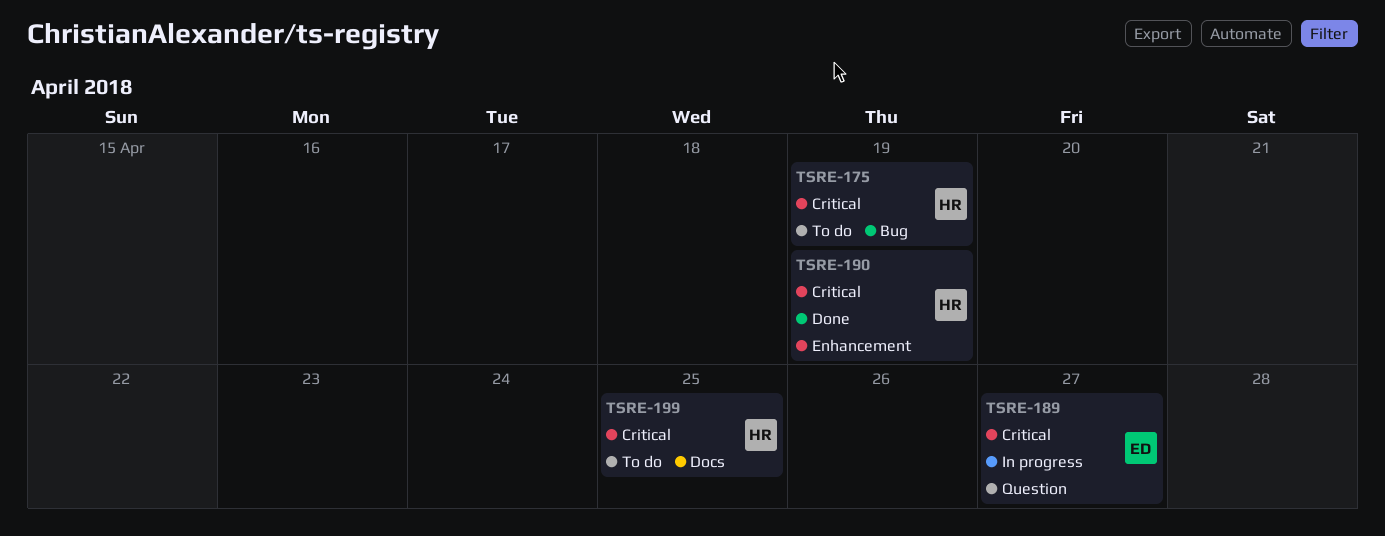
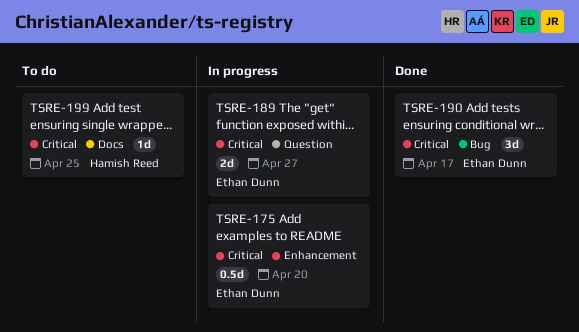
TSRE-175, status: To do -> In progress
TSRE-175, owner: Hamish Reed -> Ethan Dunn
TSRE-175, label: Bug -> Enhancement
TSRE-175, due: Apr 19 -> Apr 20
TSRE-190, owner: Hamish Reed -> Ethan Dunn
TSRE-190, label: Enhancement -> Bug
TSRE-190, due: Apr 19 -> Apr 17

